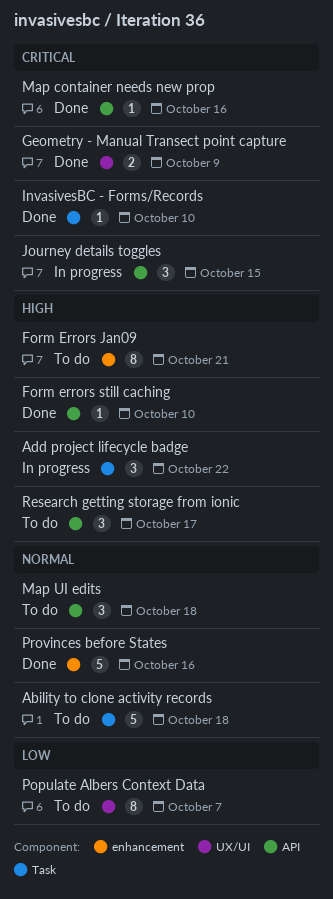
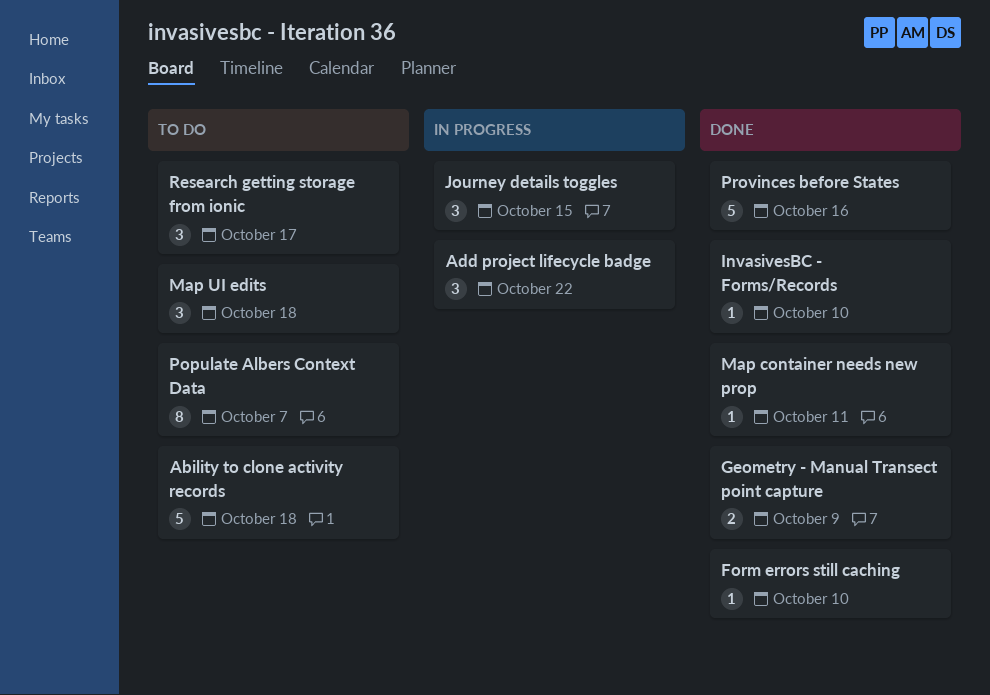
Form Errors Jan09: present -> none
Map container needs new prop, due: Oct 16 -> Oct 11

